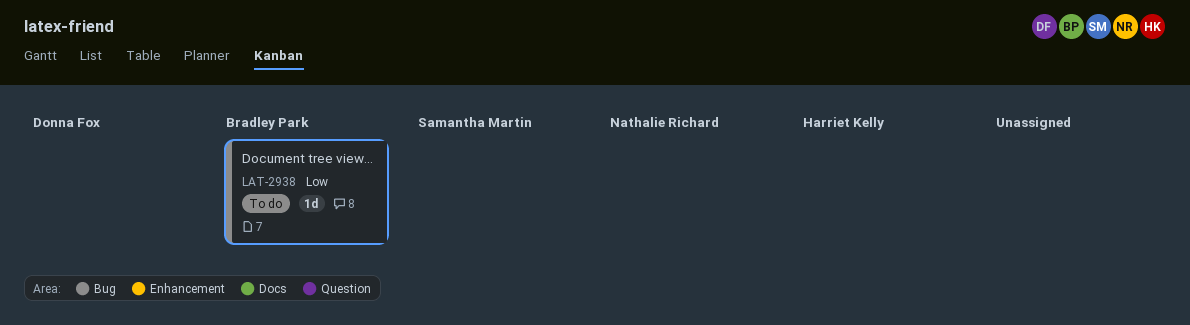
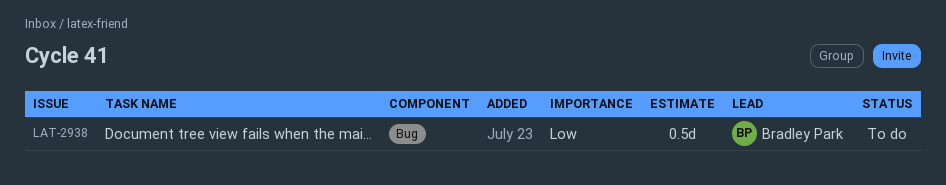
LAT-2938, estimate: 1d -> 0.5d

